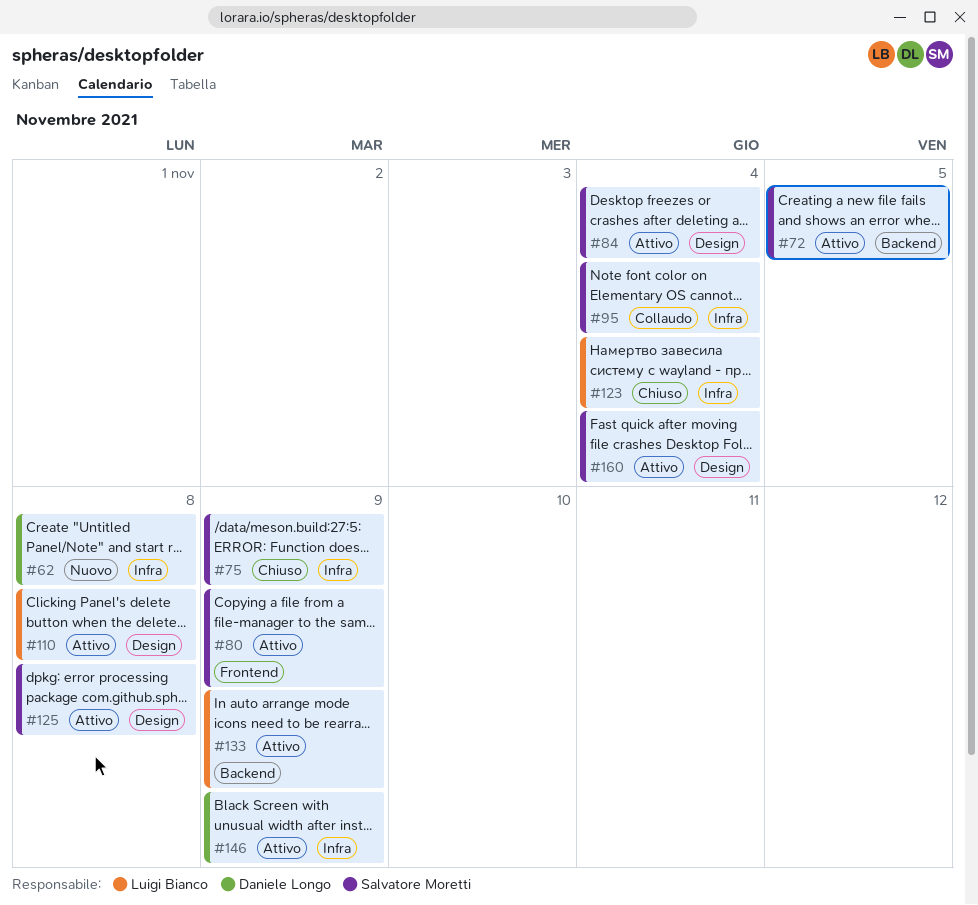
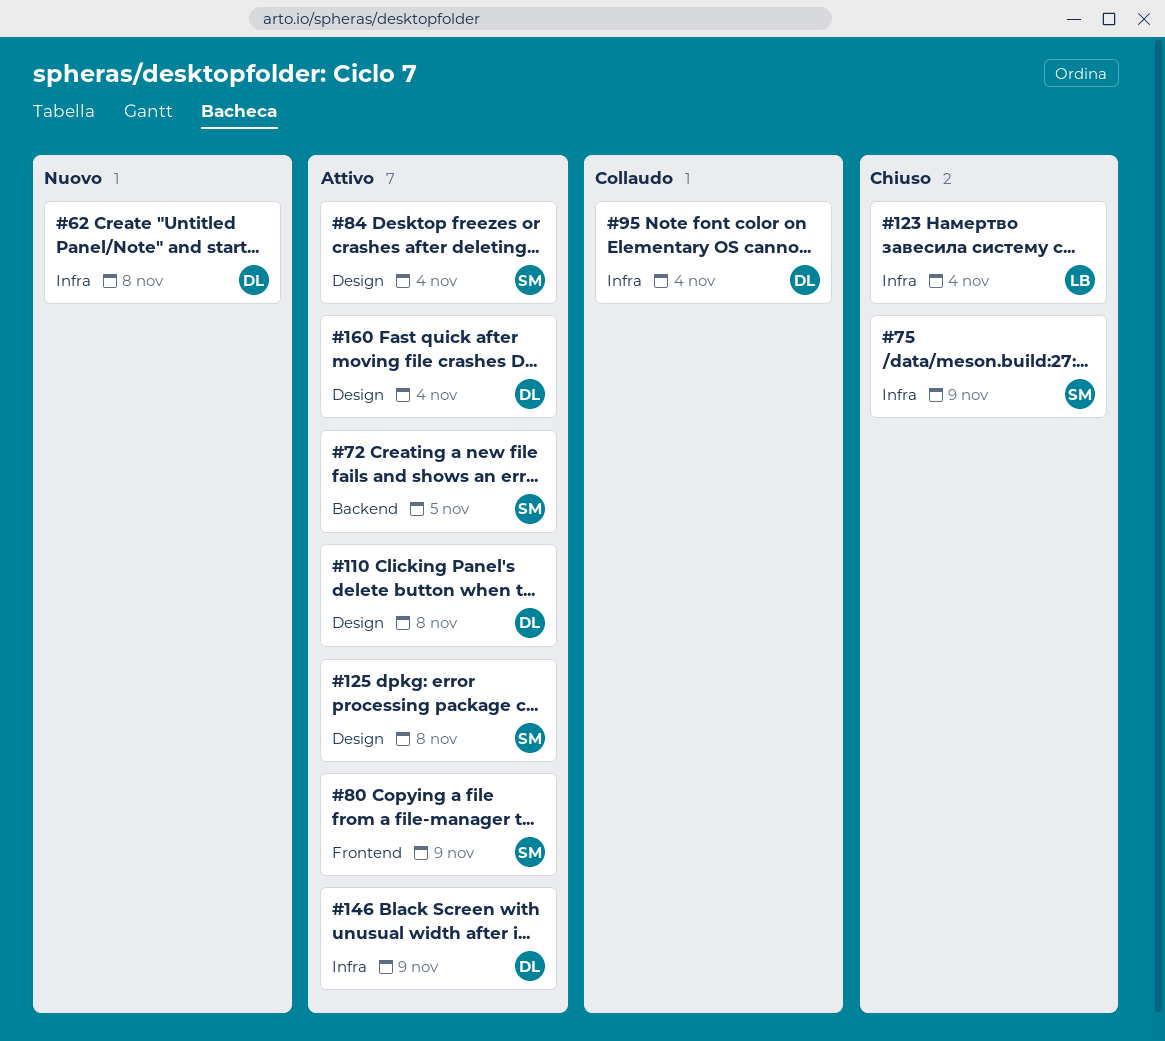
#95, owner: Salvatore Moretti -> Daniele Longo
#110, owner: Luigi Bianco -> Daniele Longo
#133: present -> none
#160, owner: Salvatore Moretti -> Daniele Longo

